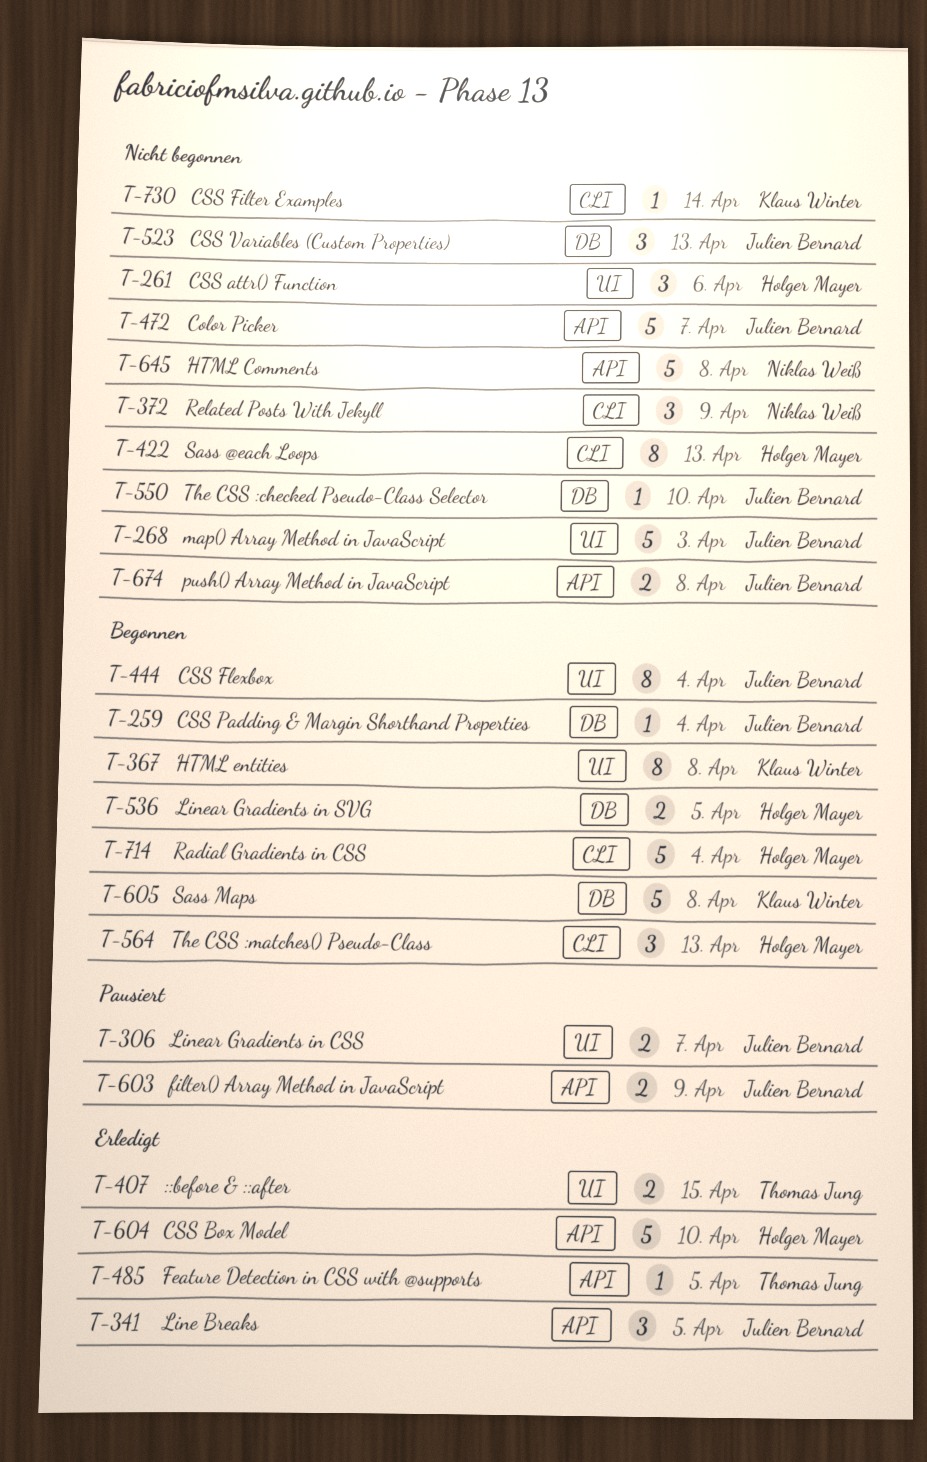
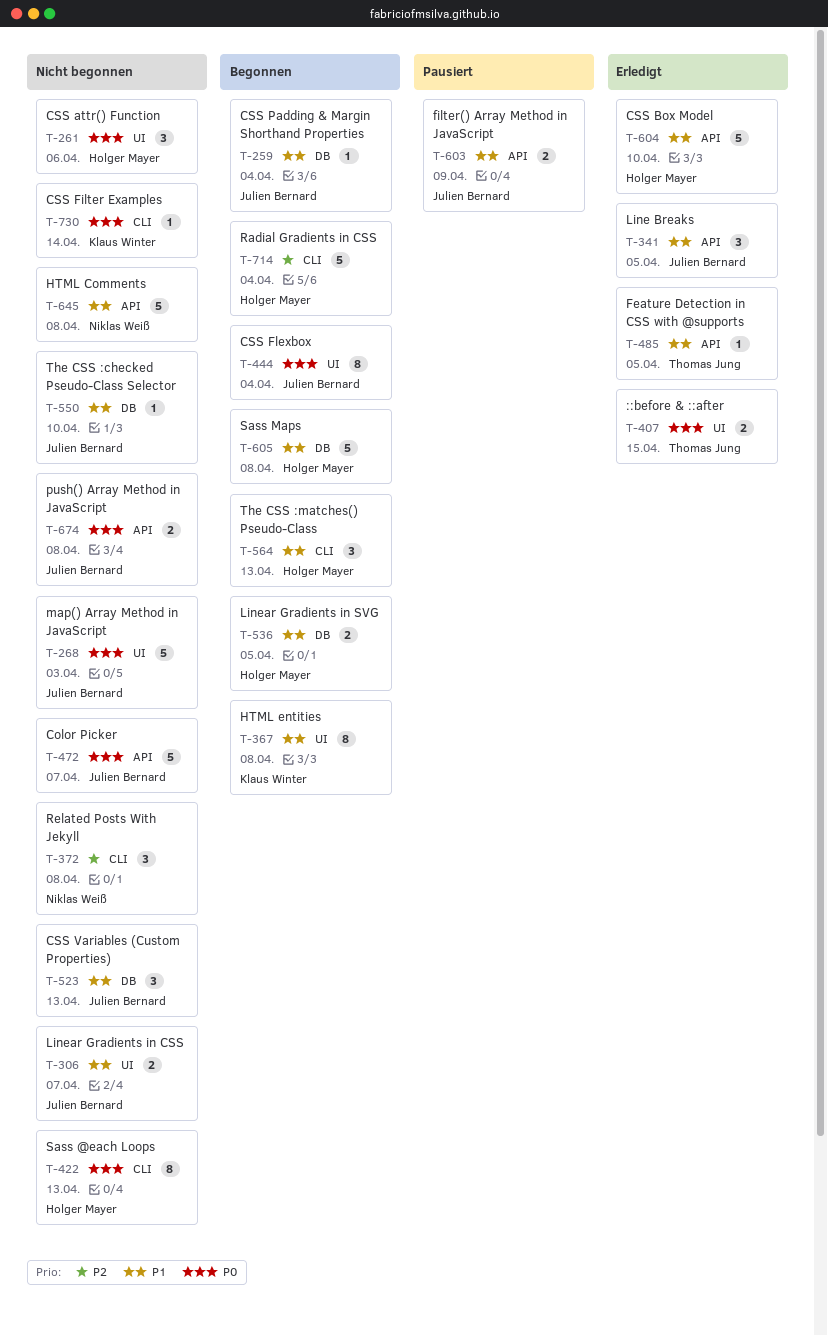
T-306, status: Pausiert -> Nicht begonnen
T-372, due: Apr 9 -> Apr 8
T-605, owner: Klaus Winter -> Holger Mayer

